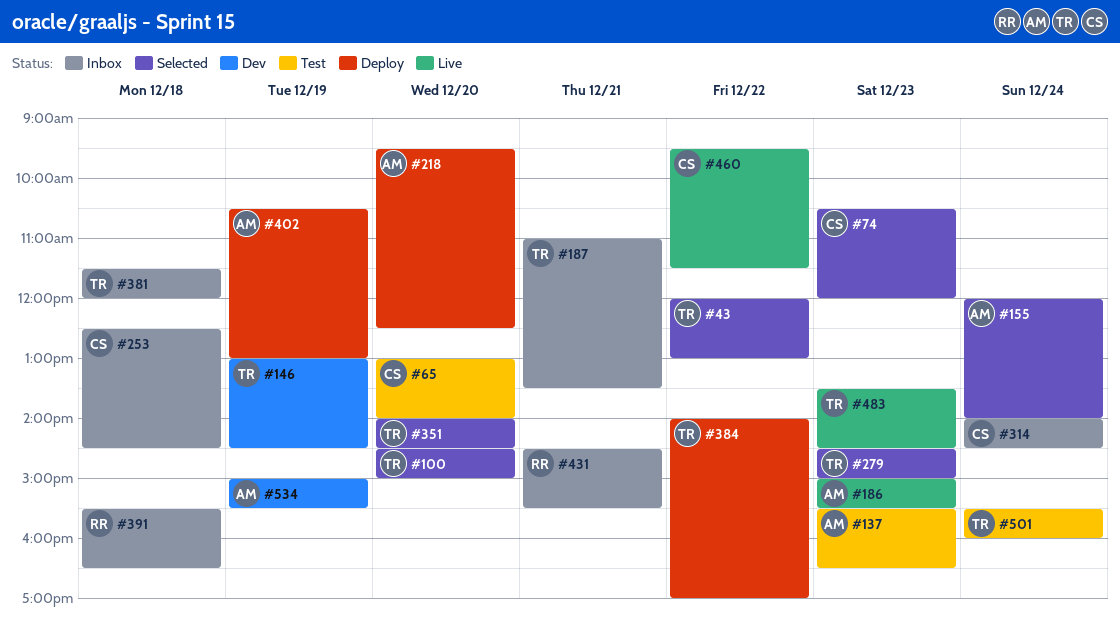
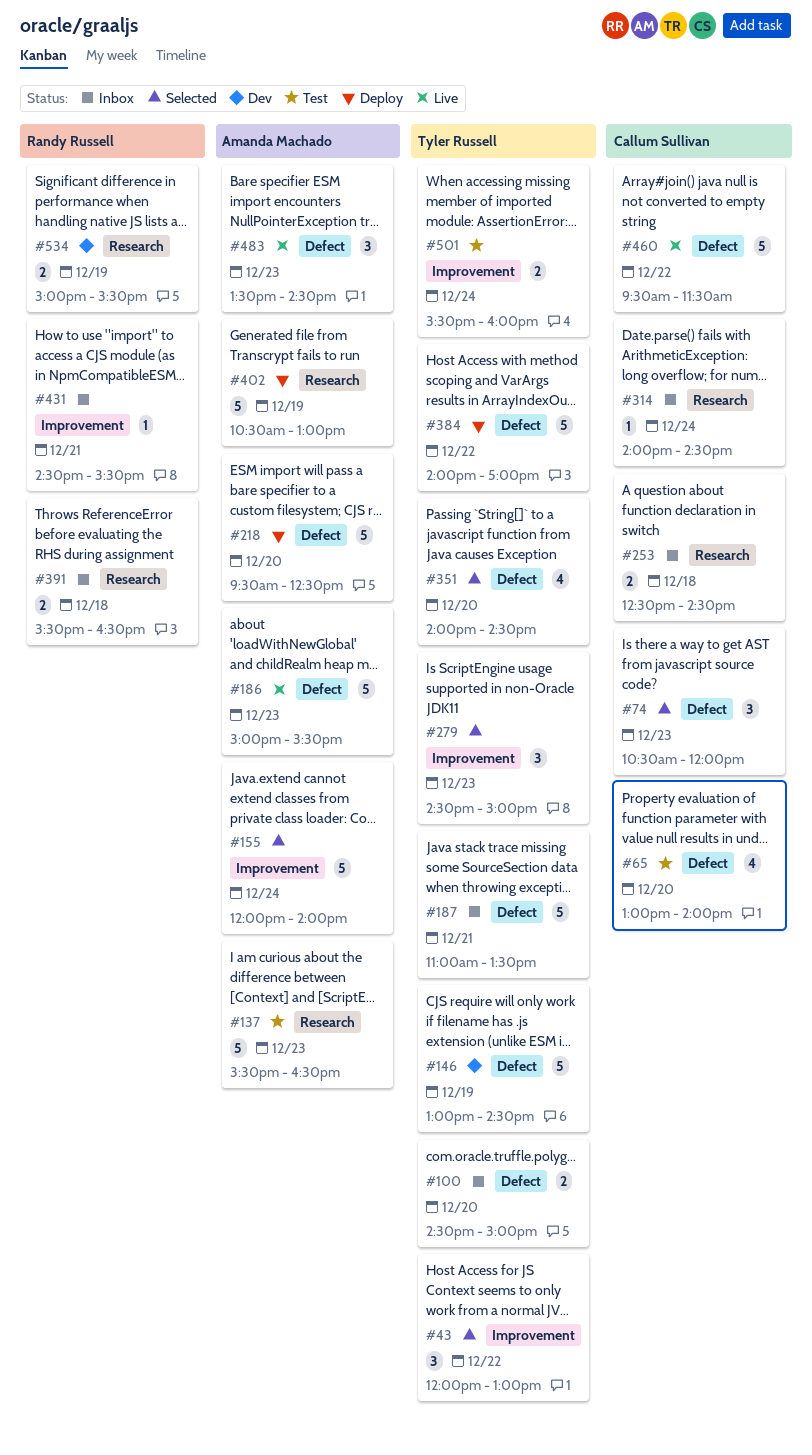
#100, status: Selected -> Inbox
#381: present -> none
#483, owner: Tyler Russell -> Amanda Machado
#534, owner: Amanda Machado -> Randy Russell

